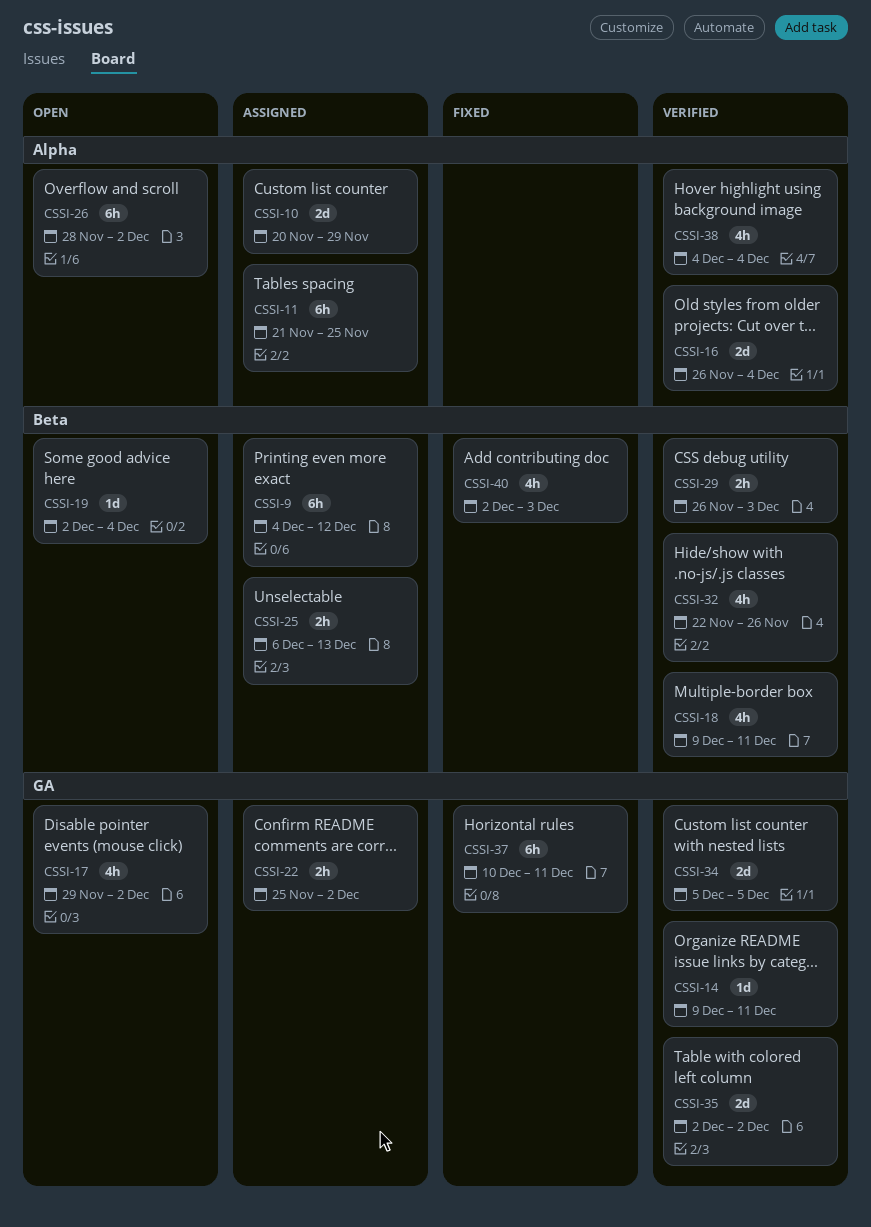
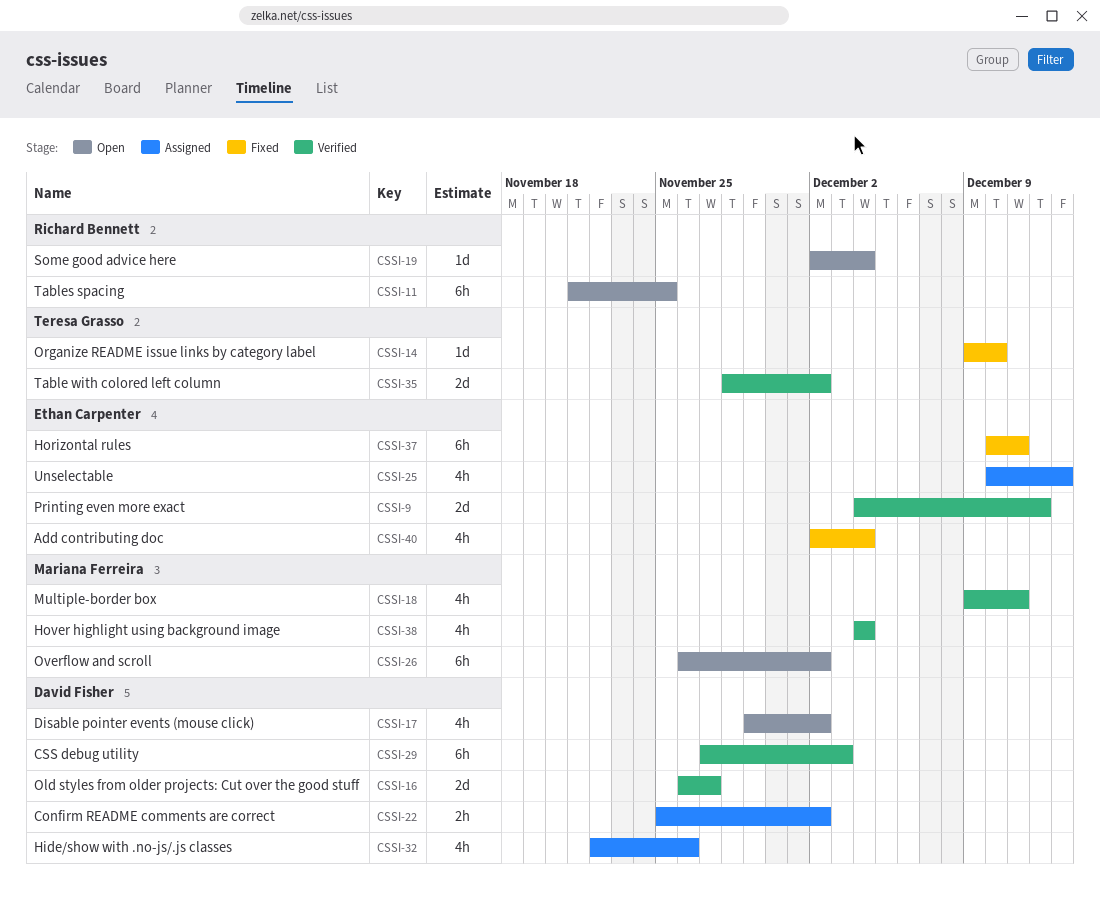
CSSI-9, status: Assigned -> Verified
CSSI-9, estimate: 6h -> 2d
CSSI-10: present -> none
CSSI-11, status: Assigned -> Open
CSSI-14, status: Verified -> Fixed
CSSI-14, due: Dec 11 -> Dec 10
CSSI-16, due: Dec 4 -> Nov 27
CSSI-25, estimate: 2h -> 4h
CSSI-25, start: Dec 6 -> Dec 10
CSSI-26, start: Nov 28 -> Nov 26
CSSI-29, estimate: 2h -> 6h
CSSI-29, start: Nov 26 -> Nov 27
CSSI-32, status: Verified -> Assigned
CSSI-34: present -> none
CSSI-35, start: Dec 2 -> Nov 28
CSSI-40, due: Dec 3 -> Dec 4

